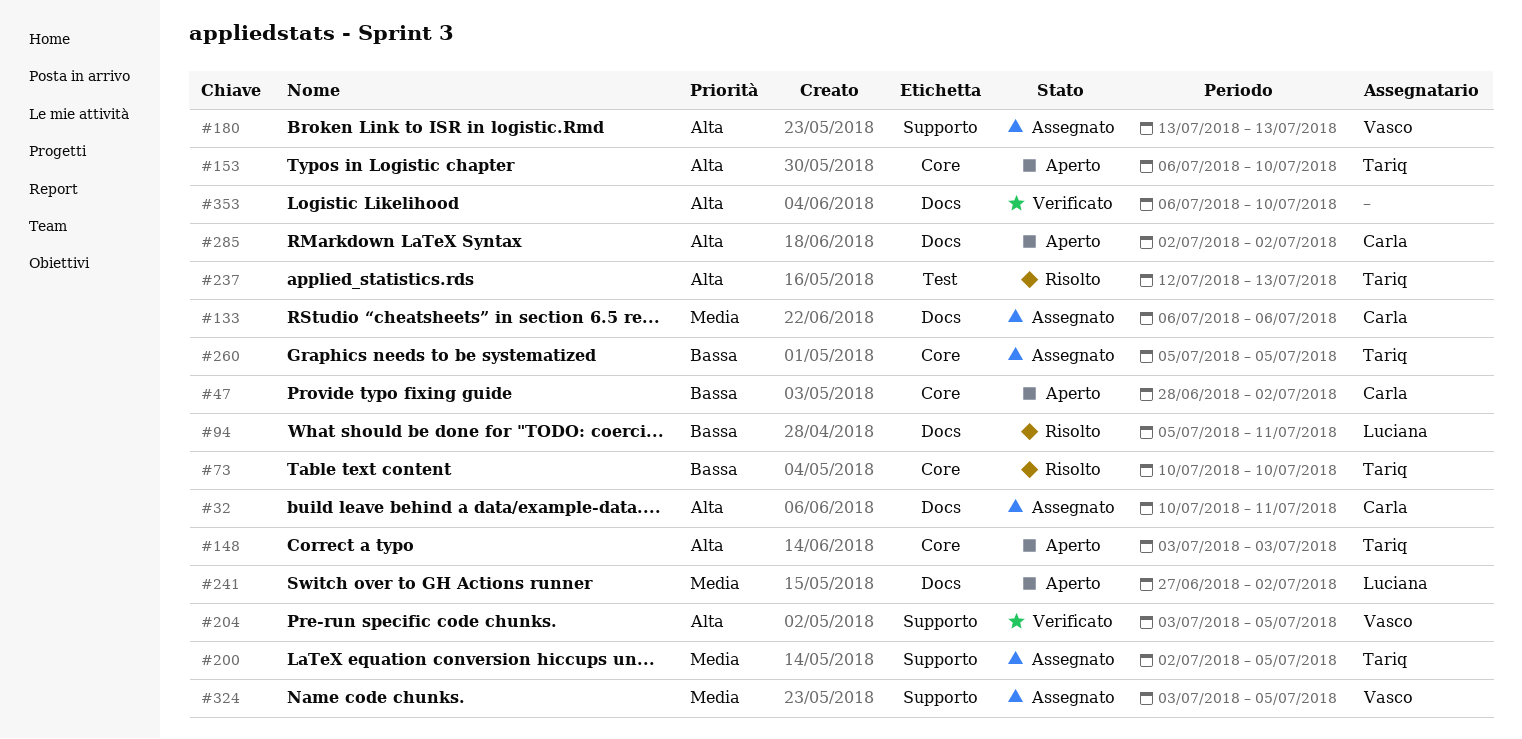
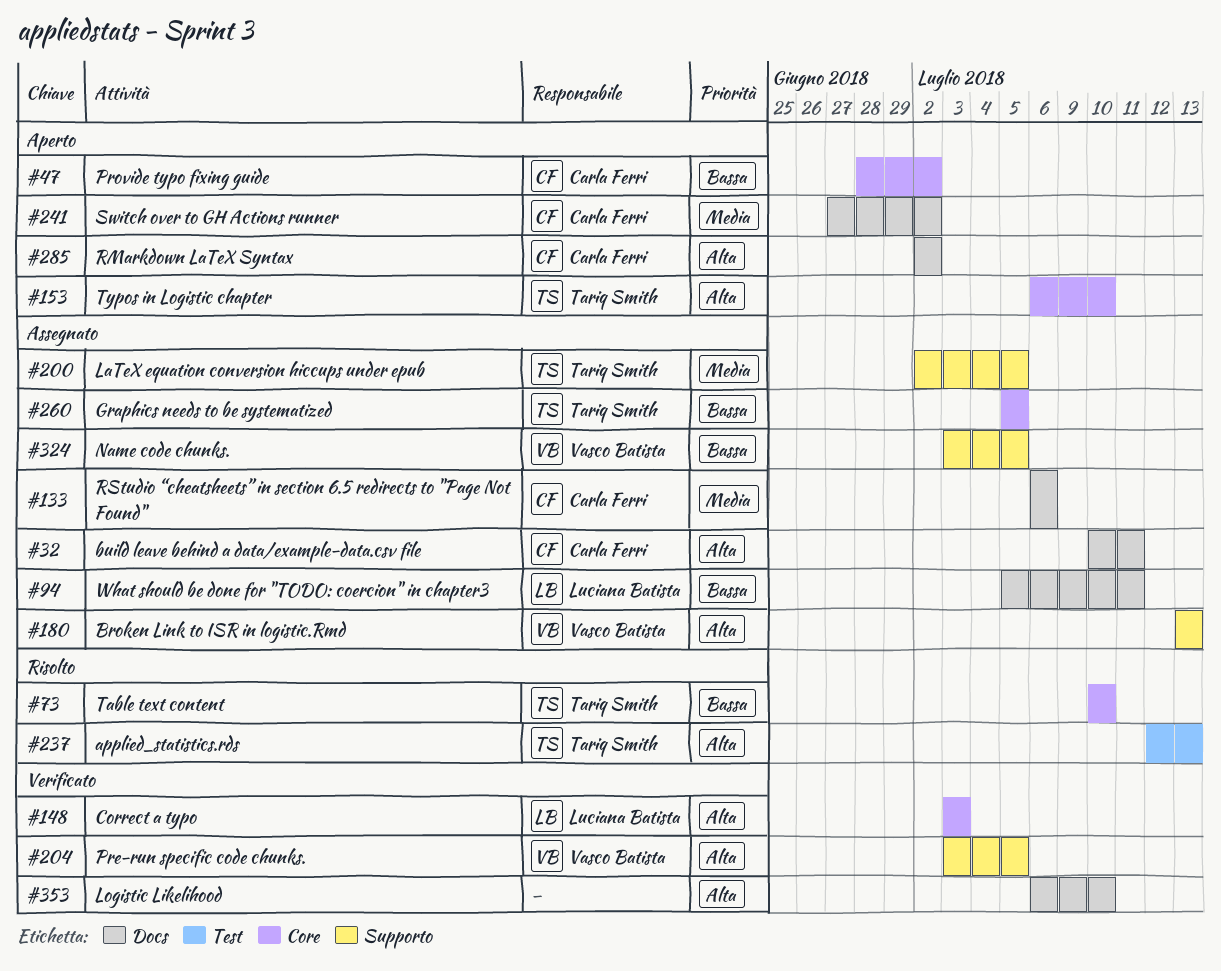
#94, status: Risolto -> Assegnato
#148, status: Aperto -> Verificato
#148, owner: Tariq Smith -> Luciana Batista
#241, owner: Luciana Batista -> Carla Ferri
#324, priority: Media -> Bassa

